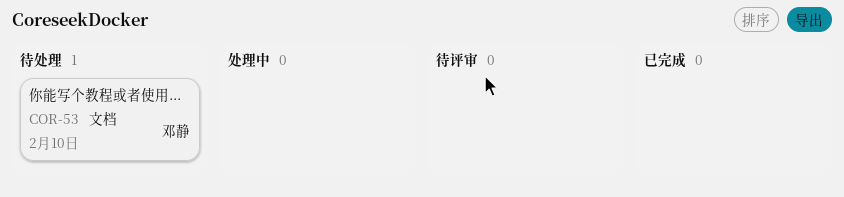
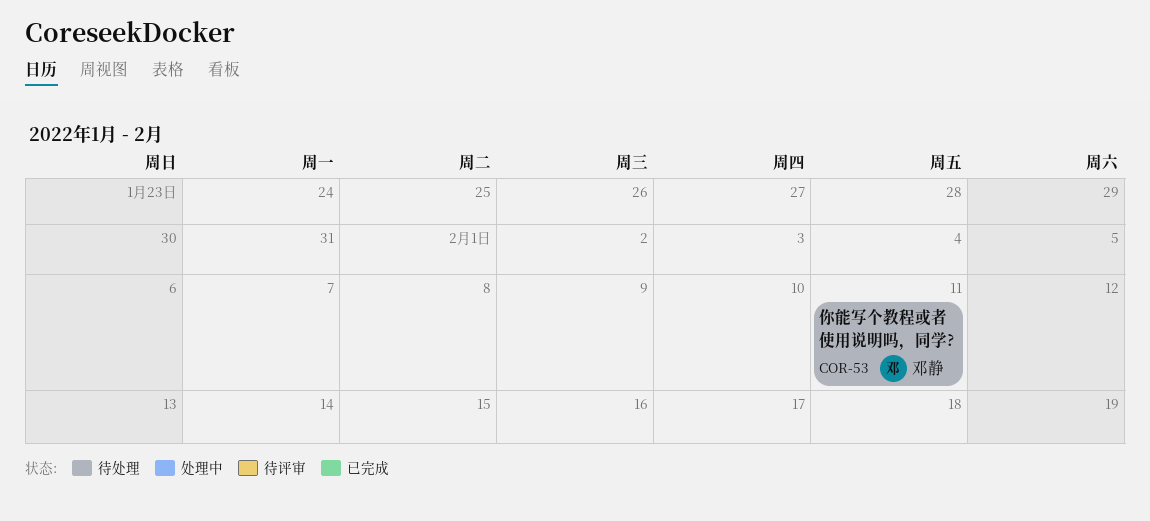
COR-53, due: Feb 10 -> Feb 11

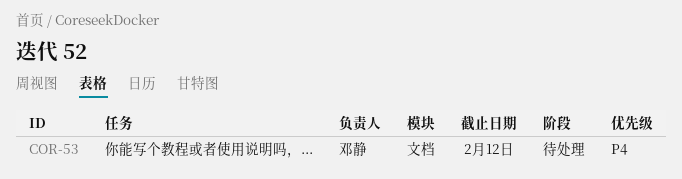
COR-53, due: Feb 11 -> Feb 12

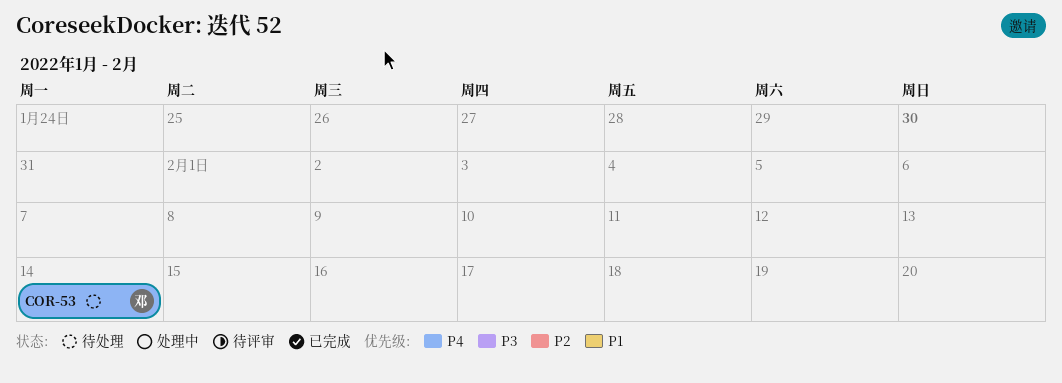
COR-53, due: Feb 12 -> Feb 14

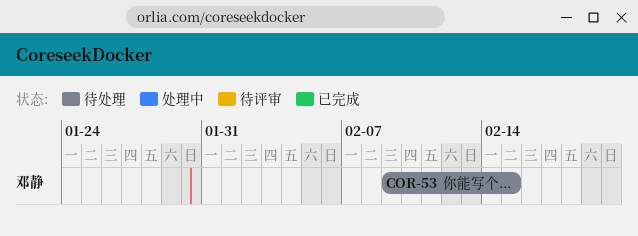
COR-53, due: Feb 14 -> Feb 15

